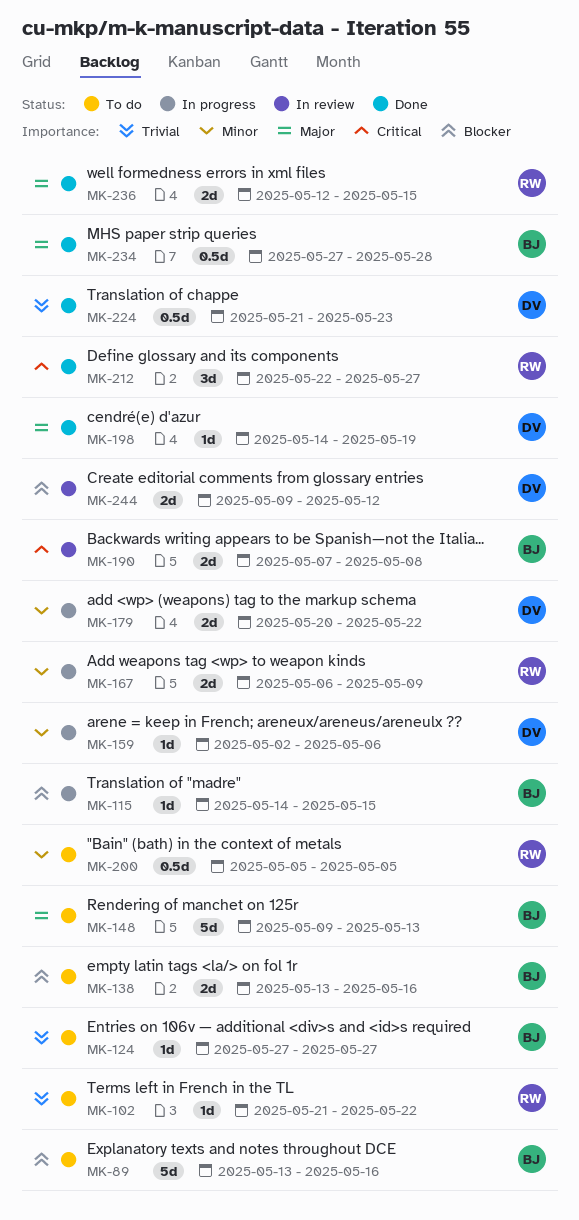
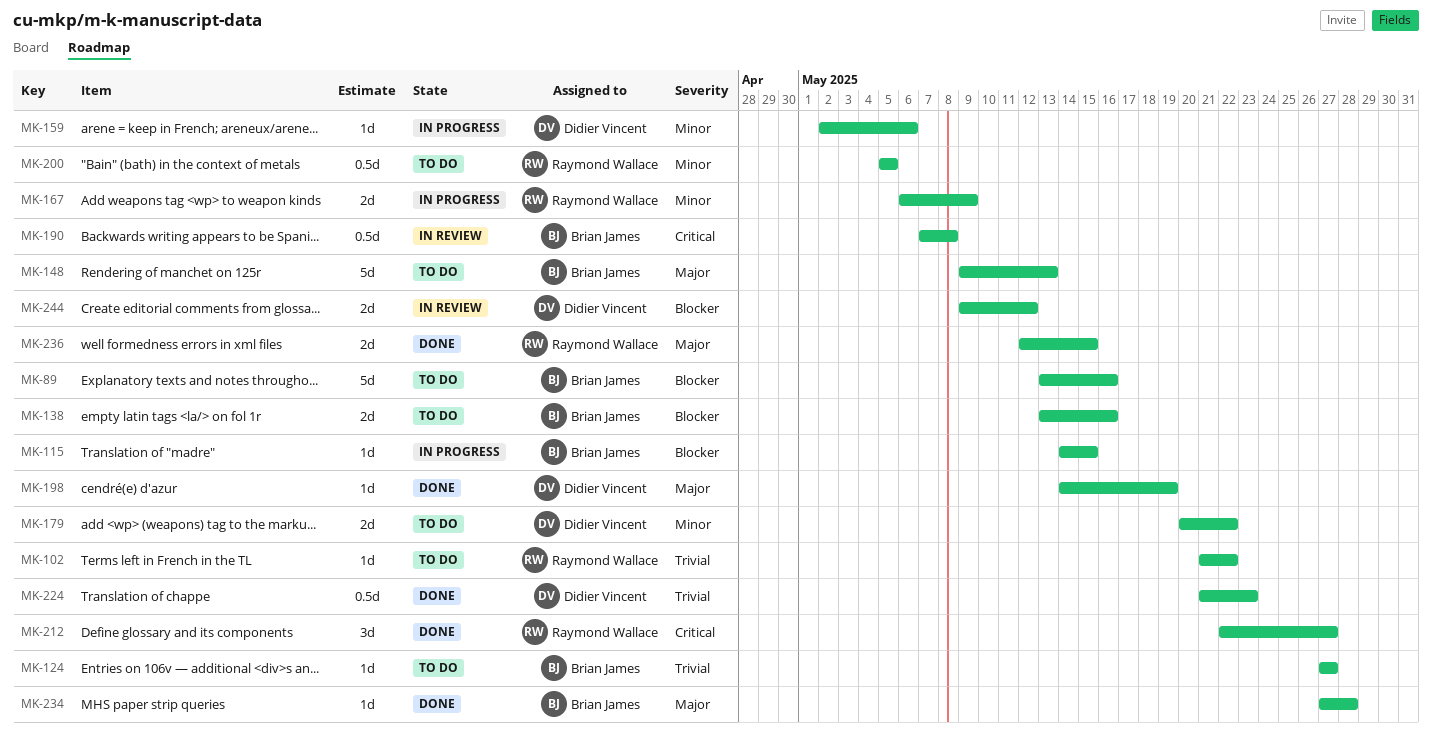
MK-179, status: In progress -> To do
MK-190, estimate: 2d -> 0.5d
MK-234, estimate: 0.5d -> 1d

